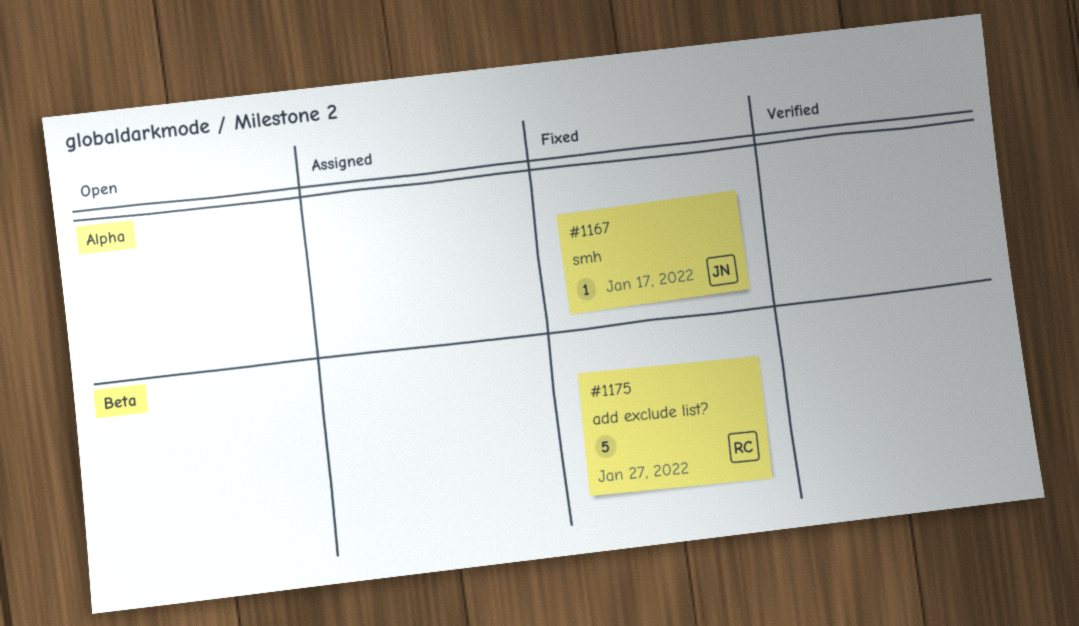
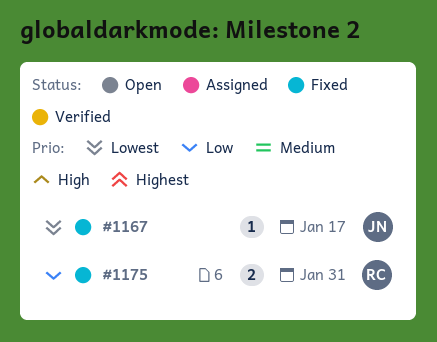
#1175, estimate: 5 -> 2
#1175, due: Jan 27 -> Jan 31

